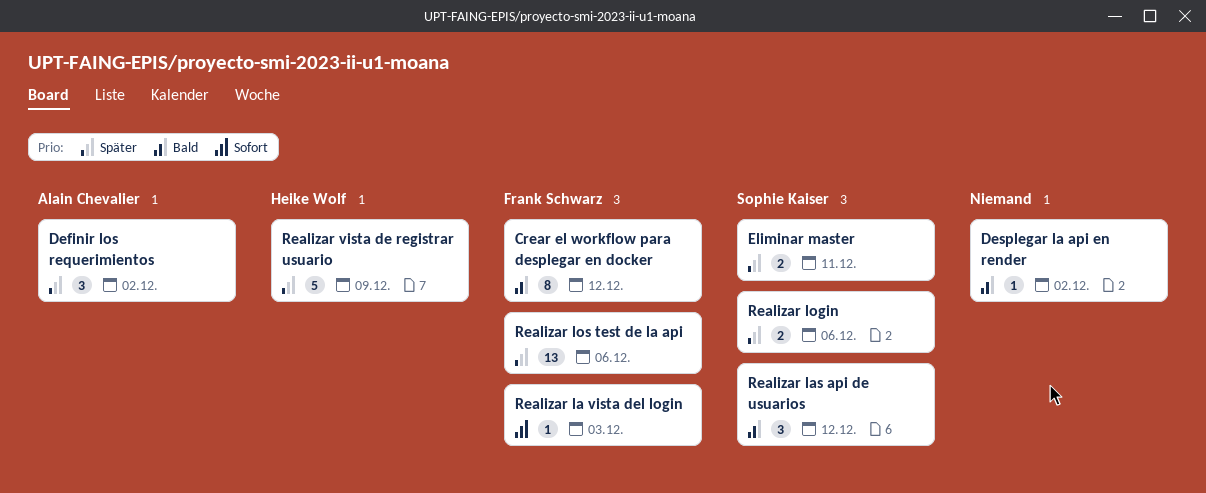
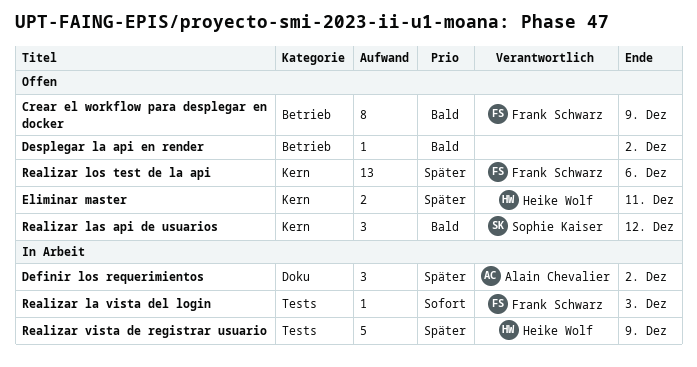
Crear el workflow para desplegar en docker, due: Dec 12 -> Dec 9
Eliminar master, owner: Sophie Kaiser -> Heike Wolf
Realizar login: present -> none

